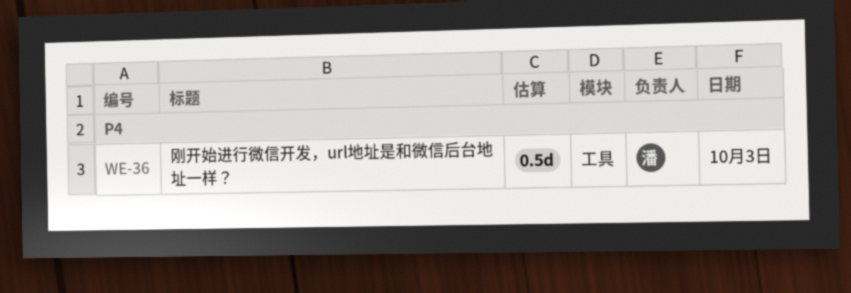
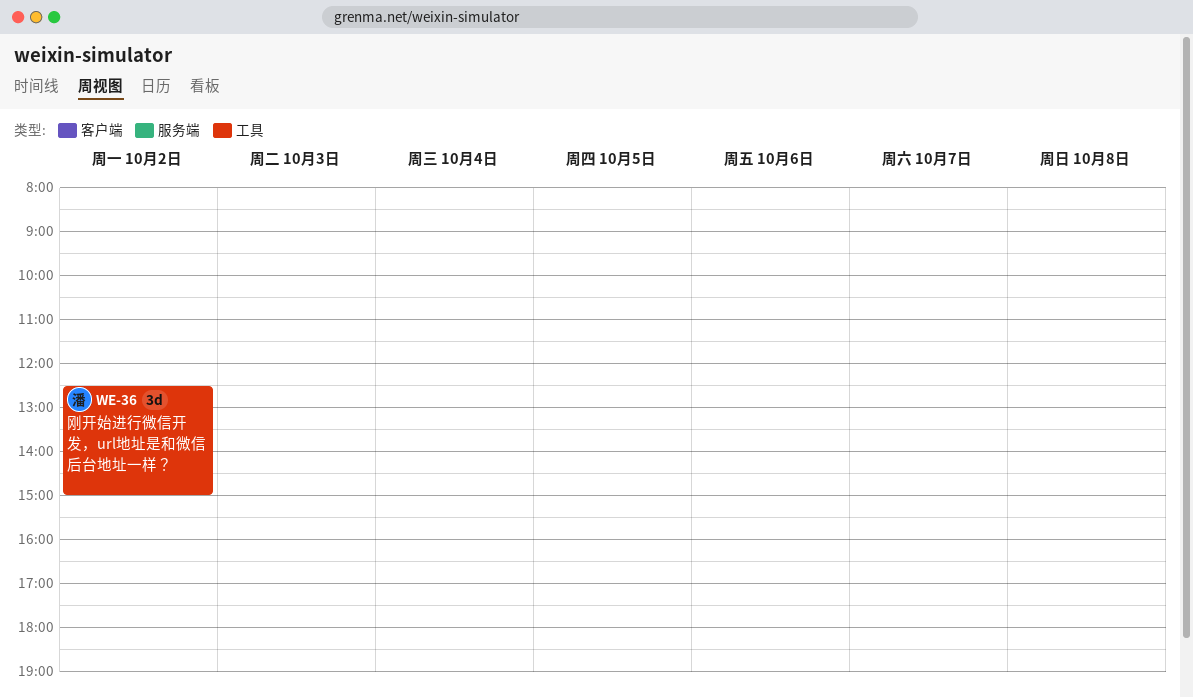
WE-36, estimate: 0.5d -> 3d
WE-36, day: Oct 3 -> Oct 2

